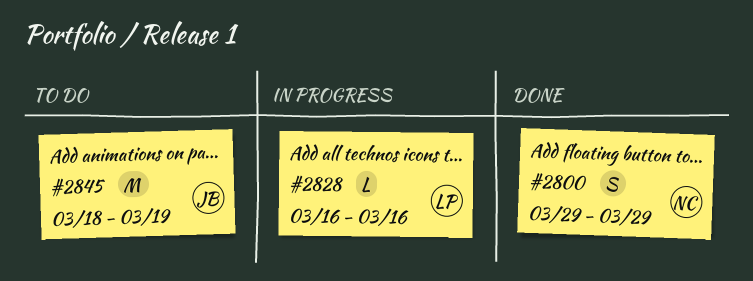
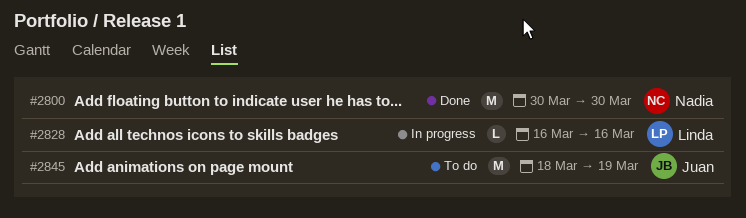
#2800, estimate: S -> M
#2800, start: Mar 29 -> Mar 30
#2800, due: Mar 29 -> Mar 30

